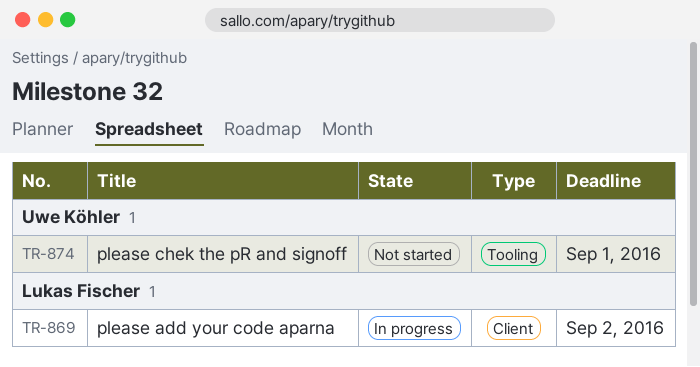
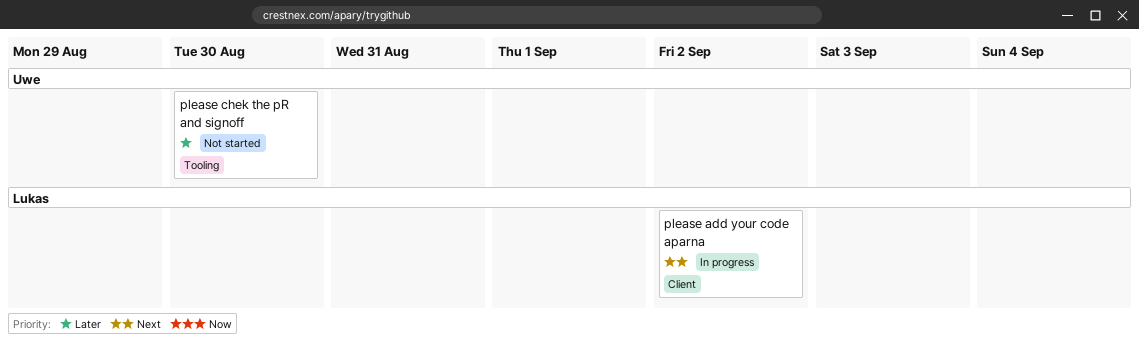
please chek the pR and signoff, due: Sep 1 -> Aug 30

